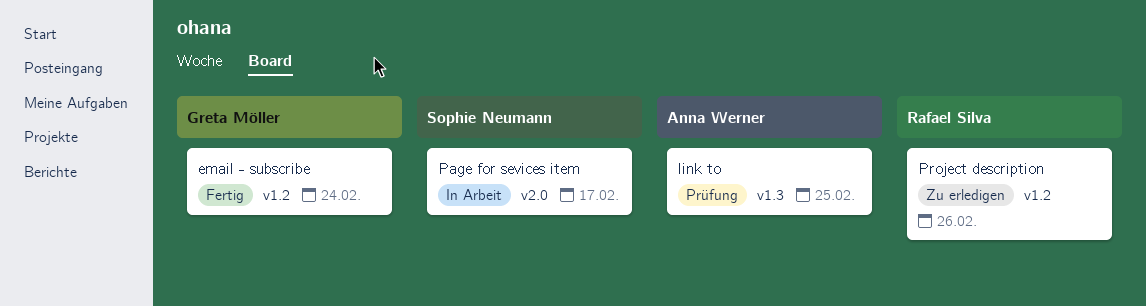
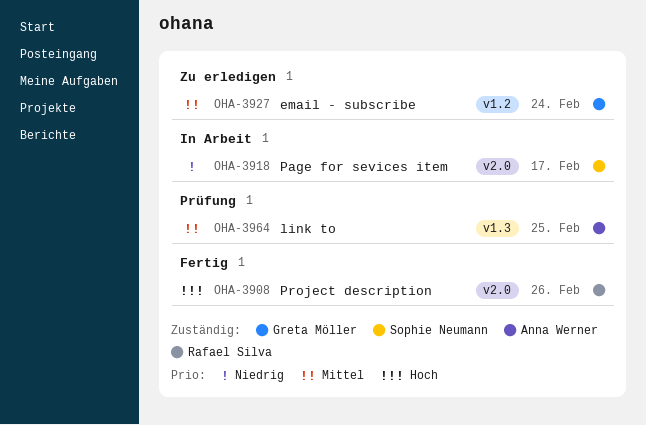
email - subscribe, status: Fertig -> Zu erledigen
Project description, status: Zu erledigen -> Fertig
Project description, label: v1.2 -> v2.0

